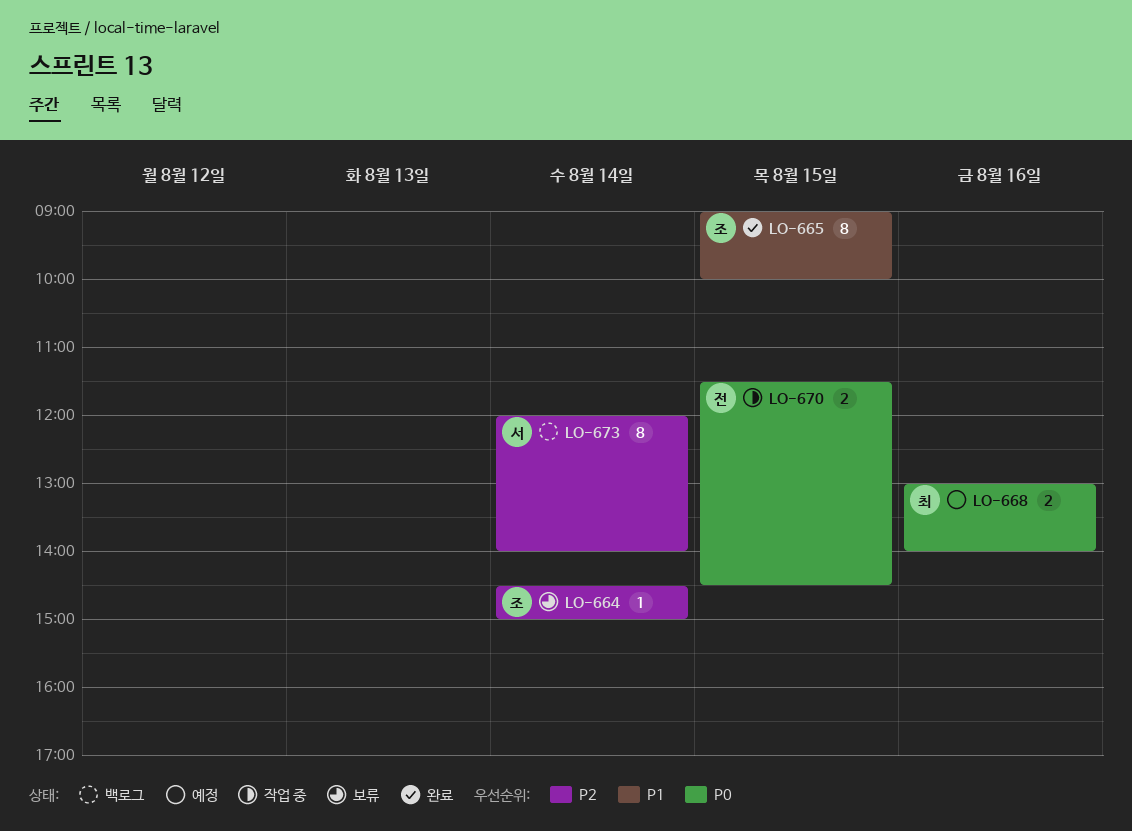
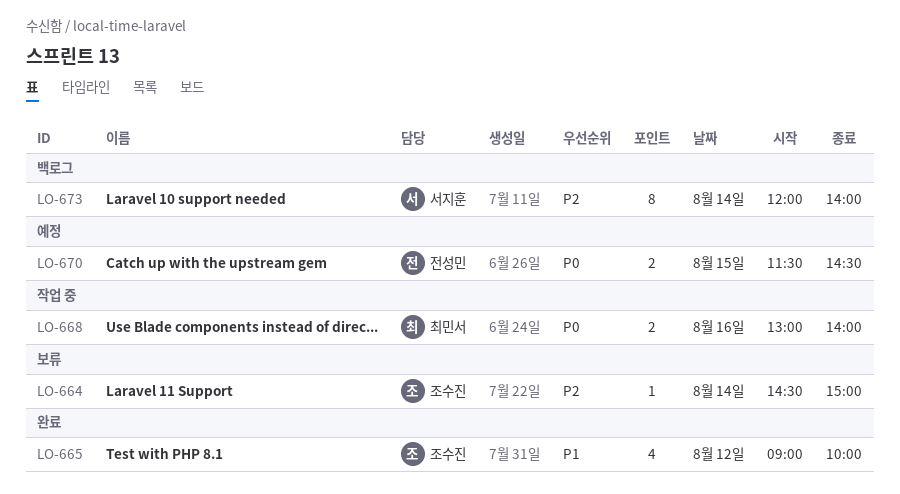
LO-665, estimate: 8 -> 4
LO-665, day: Aug 15 -> Aug 12
LO-668, status: 예정 -> 작업 중
LO-670, status: 작업 중 -> 예정

